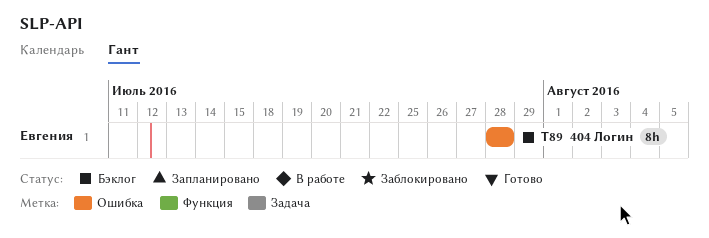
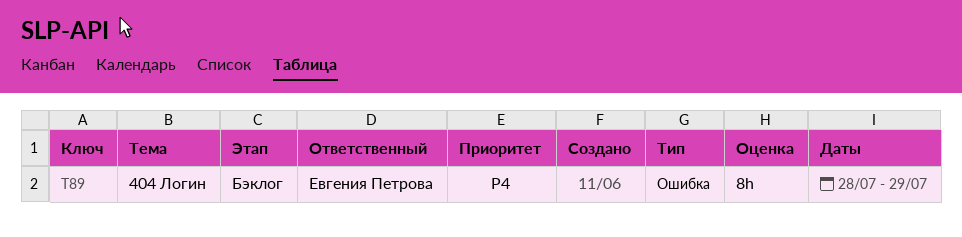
T89, due: Jul 28 -> Jul 29

